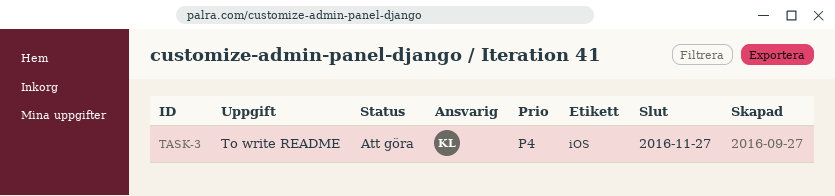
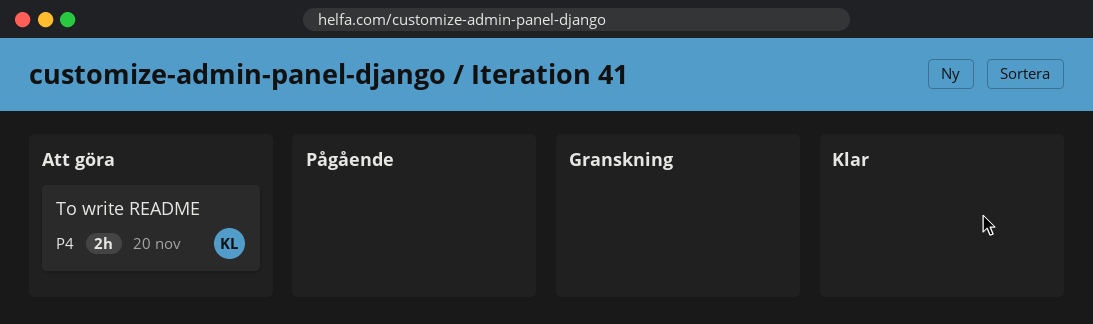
To write README, due: Nov 27 -> Nov 20

